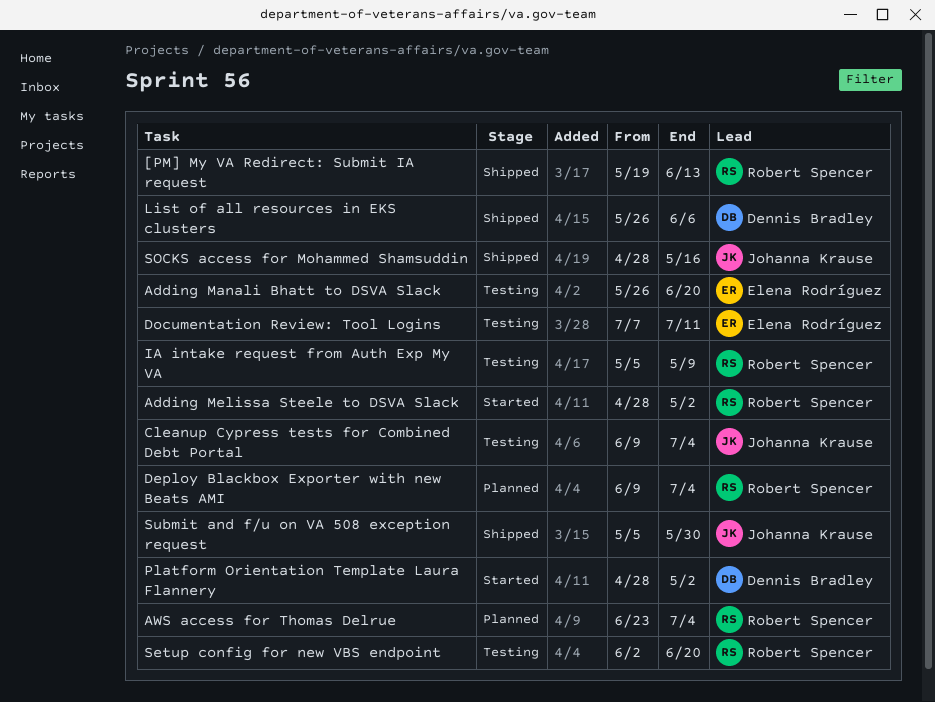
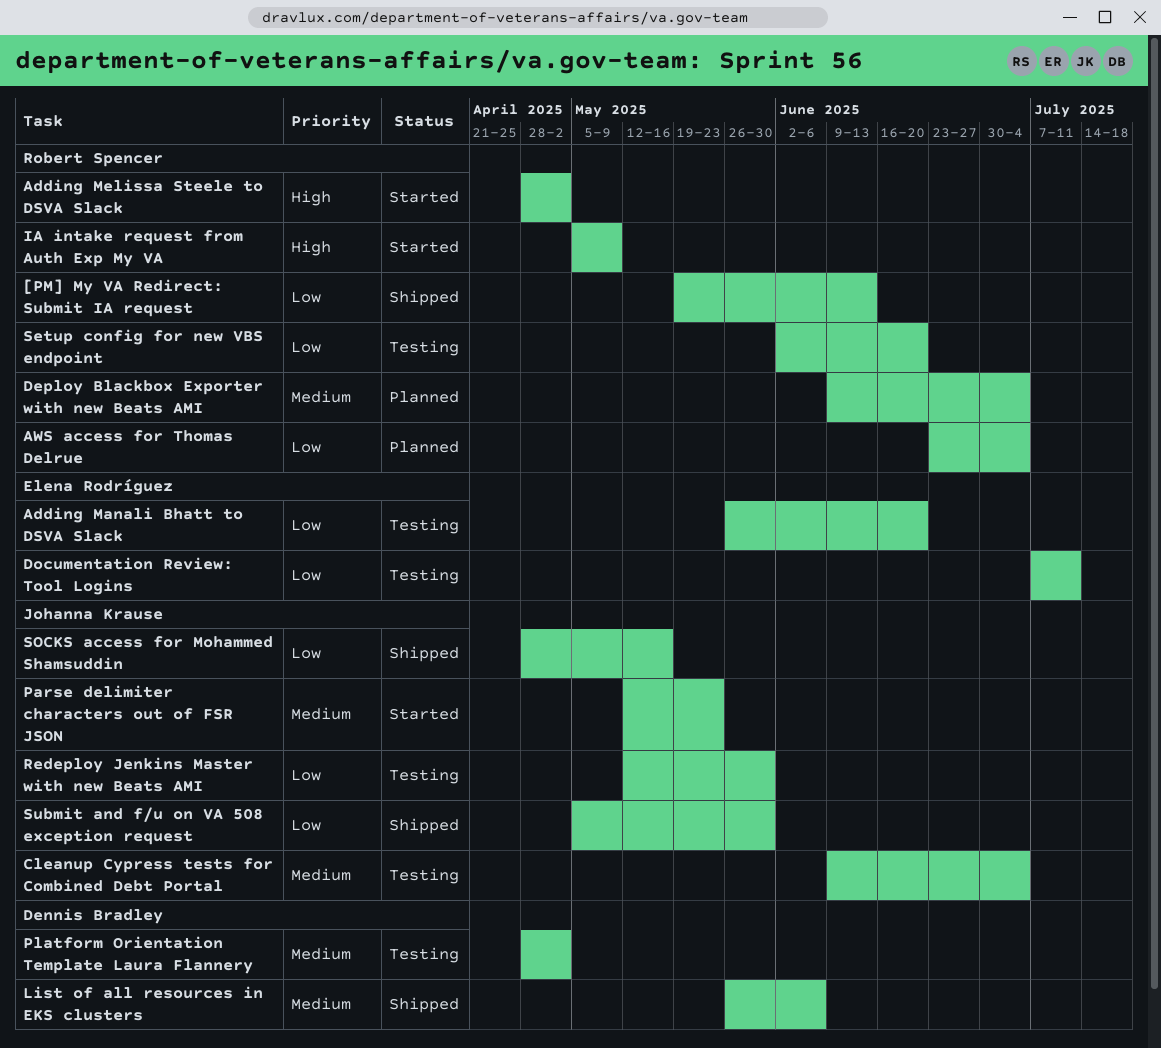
IA intake request from Auth Exp My VA, status: Testing -> Started
Parse delimiter characters out of FSR JSON: none -> present
Platform Orientation Template Laura Flannery, status: Started -> Testing
Redeploy Jenkins Master with new Beats AMI: none -> present

